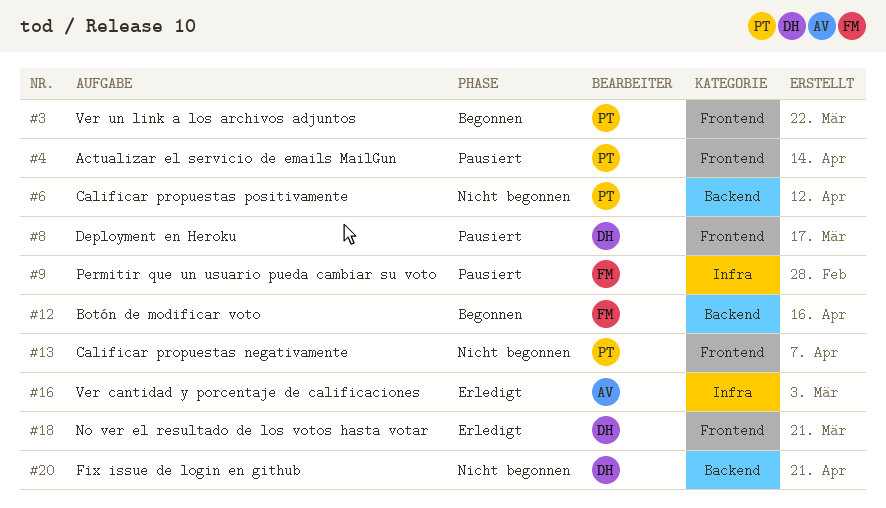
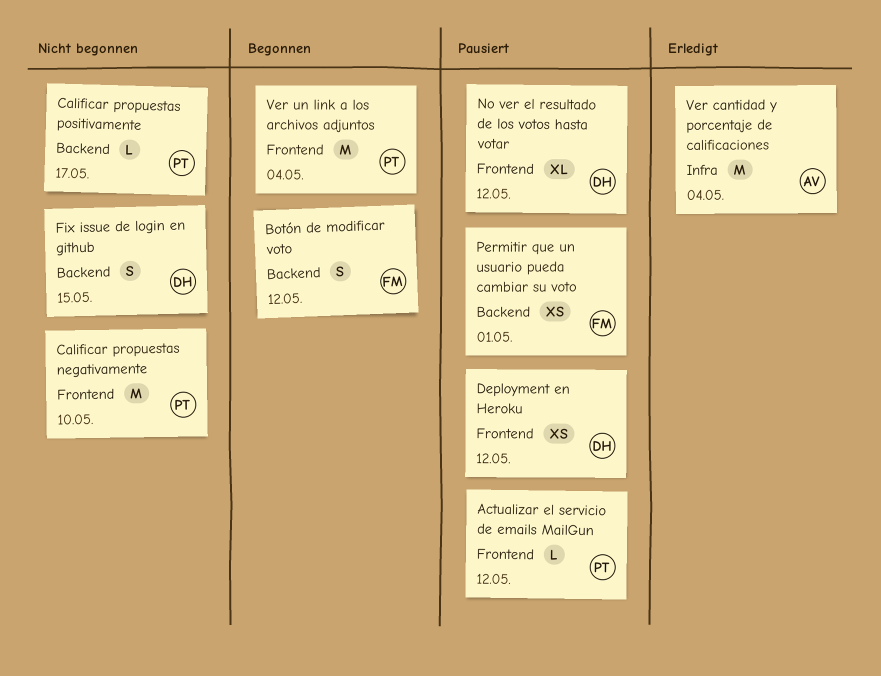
No ver el resultado de los votos hasta votar, status: Erledigt -> Pausiert
Permitir que un usuario pueda cambiar su voto, label: Infra -> Backend

